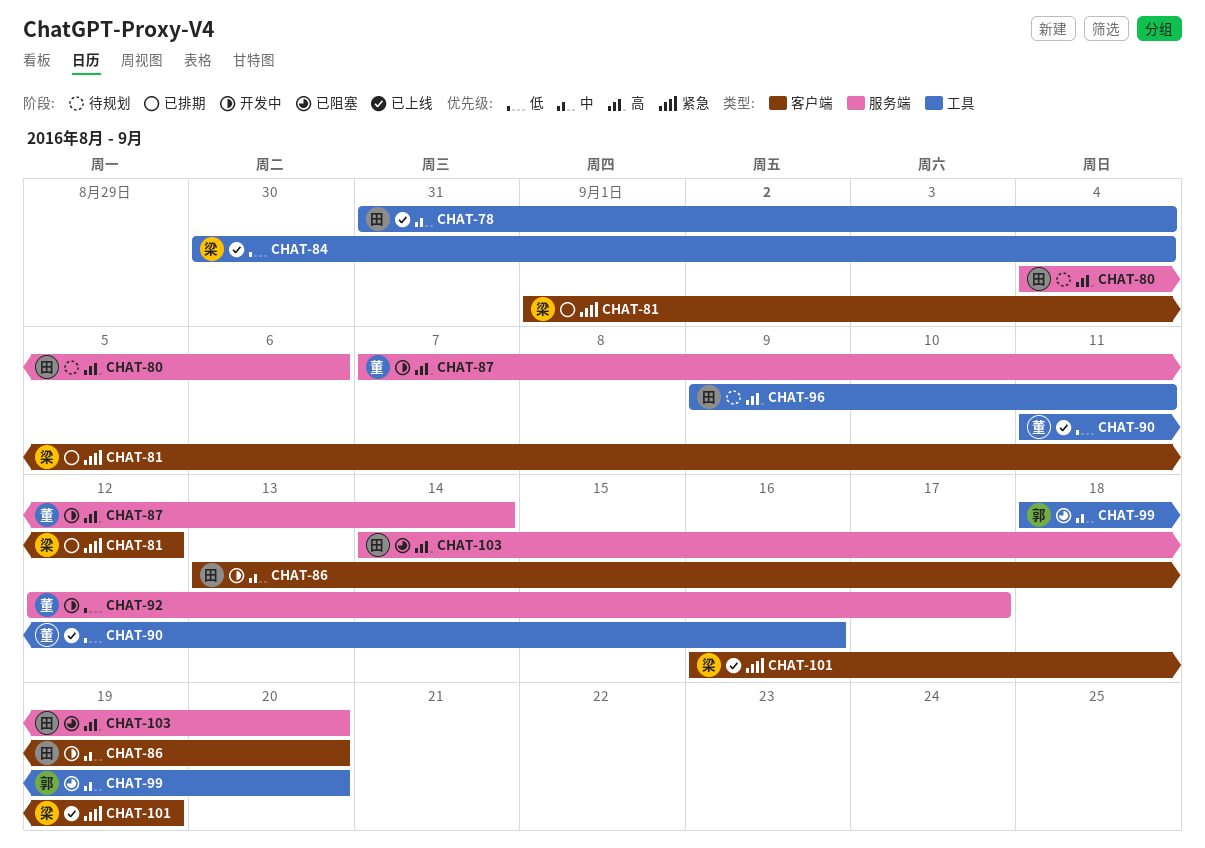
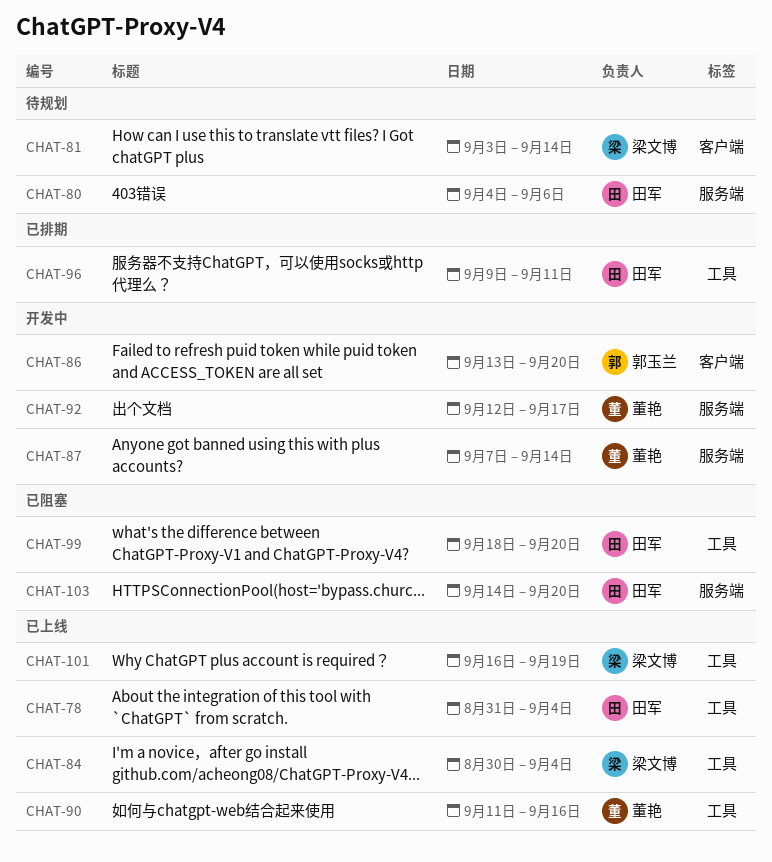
CHAT-81, status: 已排期 -> 待规划
CHAT-81, start: Sep 1 -> Sep 3
CHAT-81, due: Sep 12 -> Sep 14
CHAT-86, owner: 田军 -> 郭玉兰
CHAT-96, status: 待规划 -> 已排期
CHAT-99, owner: 郭玉兰 -> 田军
CHAT-101, label: 客户端 -> 工具

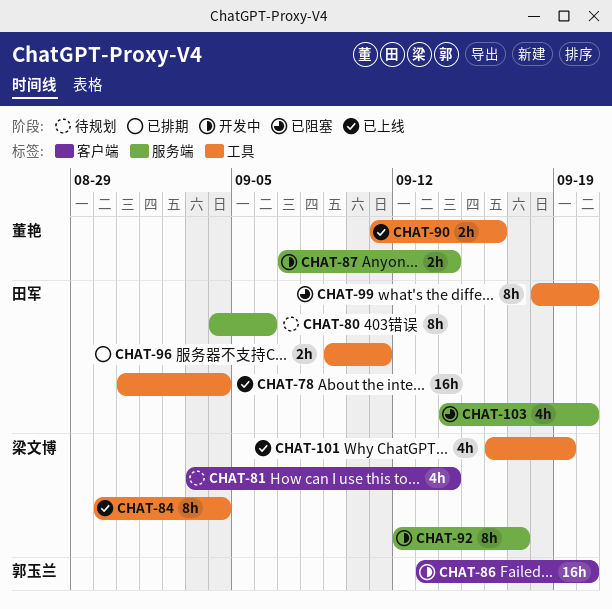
CHAT-92, owner: 董艳 -> 梁文博

